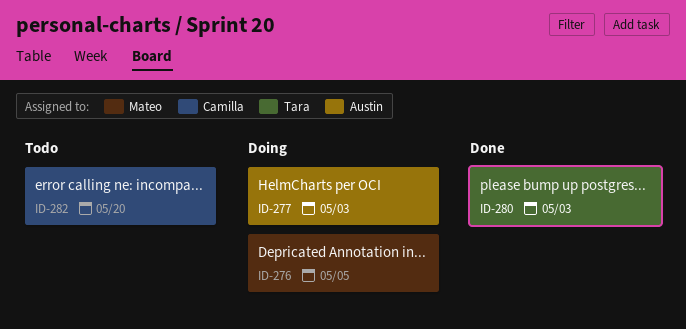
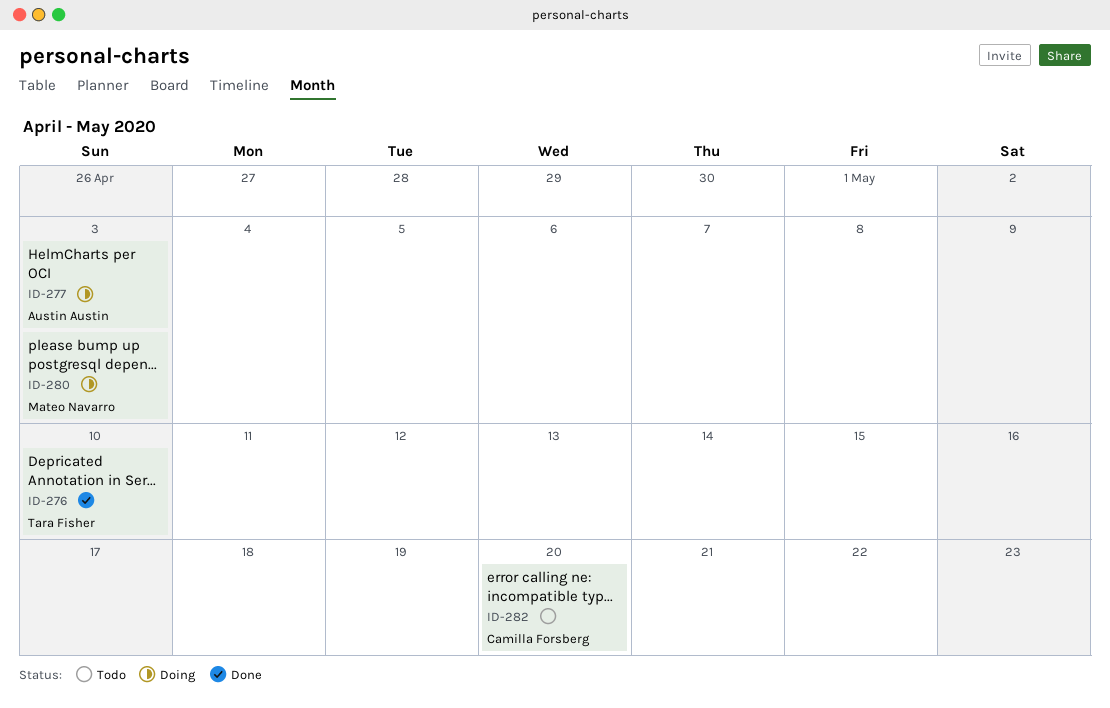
ID-276, status: Doing -> Done
ID-276, owner: Mateo Navarro -> Tara Fisher
ID-276, due: May 5 -> May 10
ID-280, status: Done -> Doing
ID-280, owner: Tara Fisher -> Mateo Navarro

